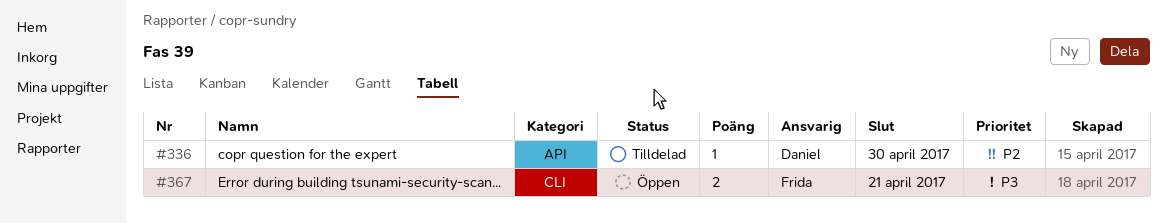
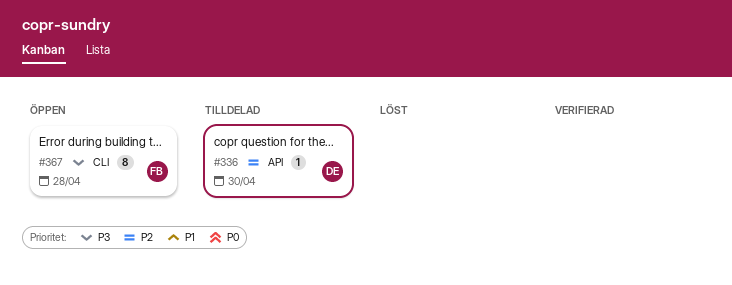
#367, estimate: 2 -> 8
#367, due: Apr 21 -> Apr 28

